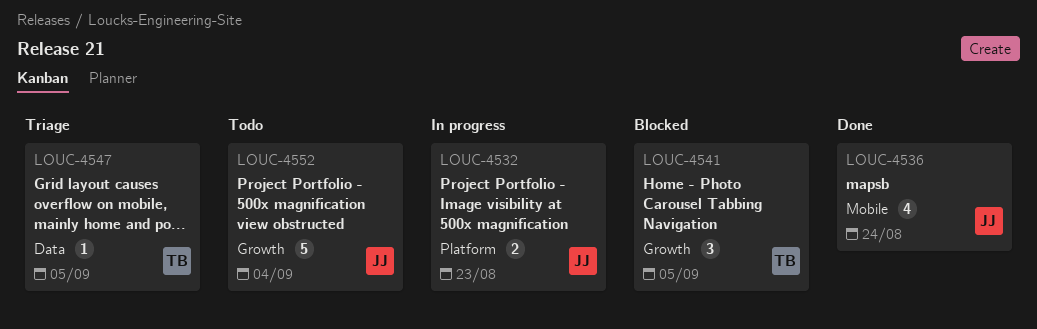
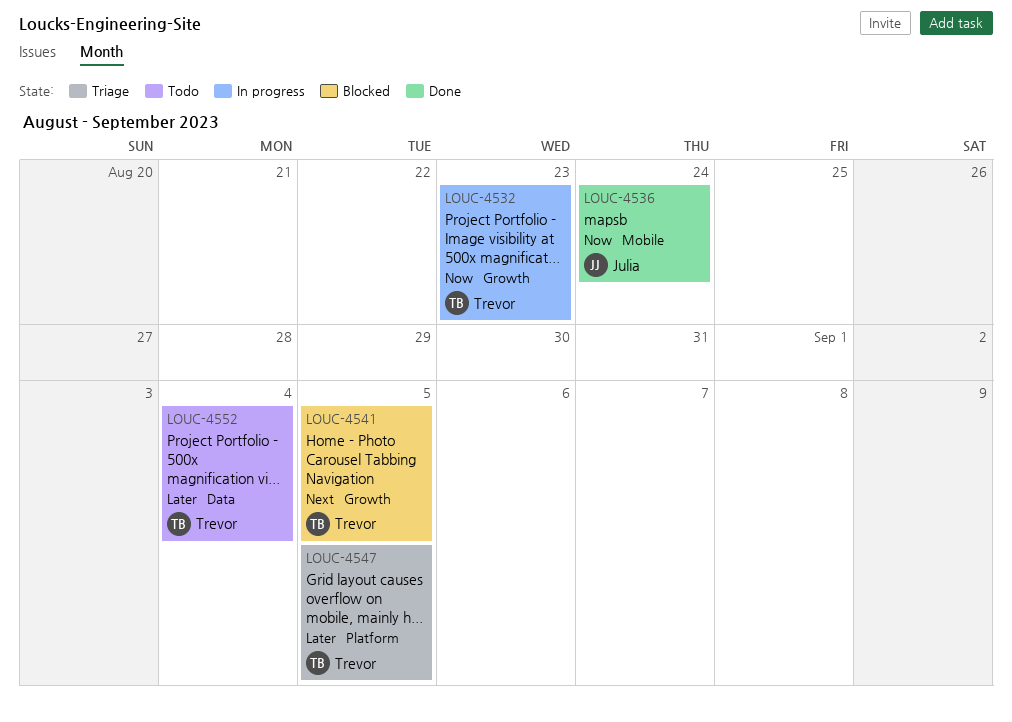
LOUC-4532, owner: Julia -> Trevor
LOUC-4532, label: Platform -> Growth
LOUC-4547, label: Data -> Platform
LOUC-4552, owner: Julia -> Trevor
LOUC-4552, label: Growth -> Data

